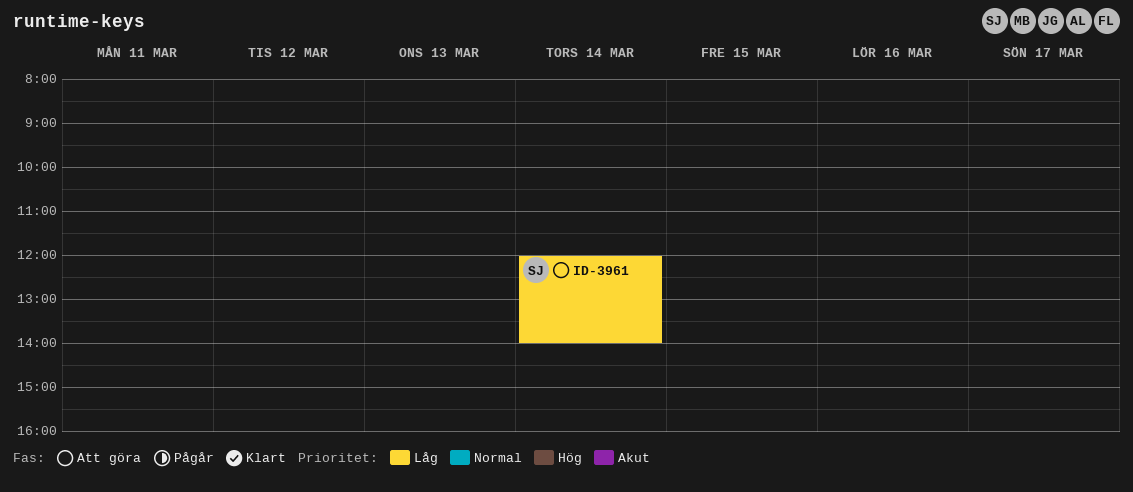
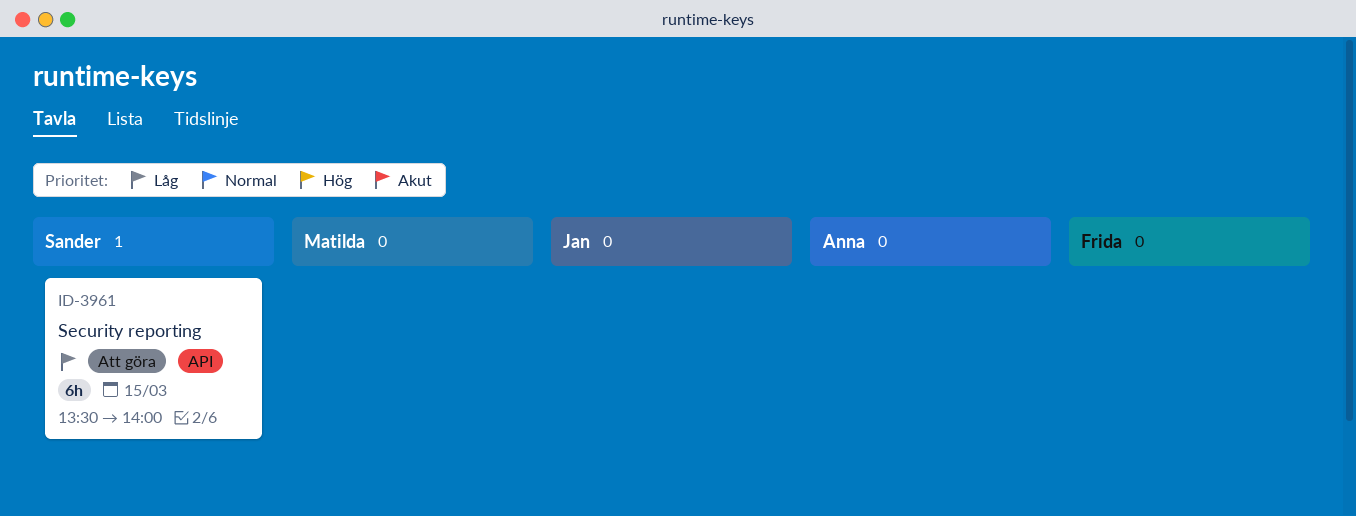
ID-3961, day: Mar 14 -> Mar 15
ID-3961, begins: 12:00 -> 13:30

